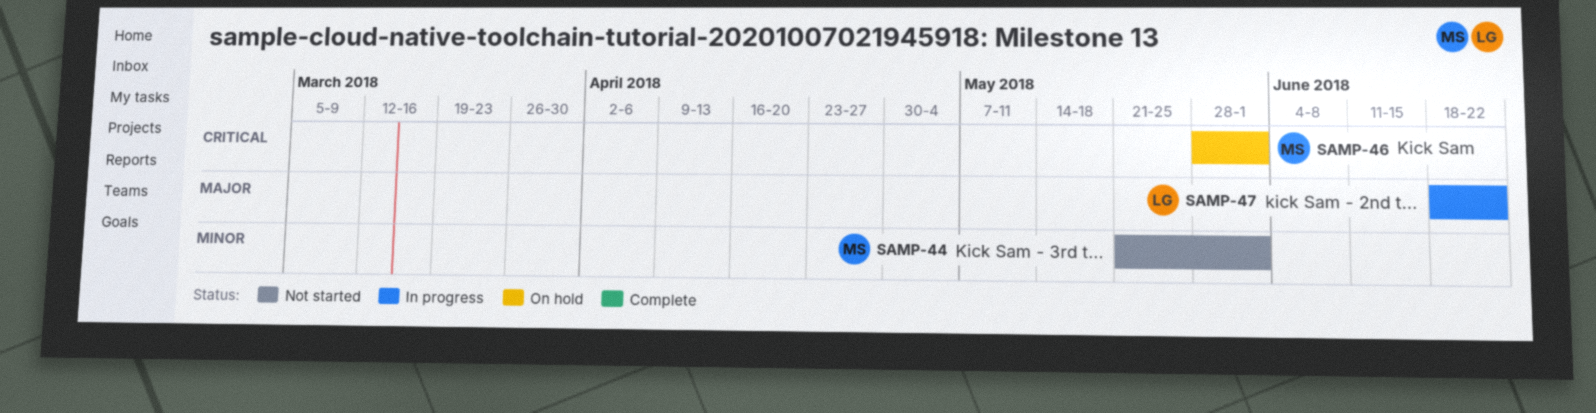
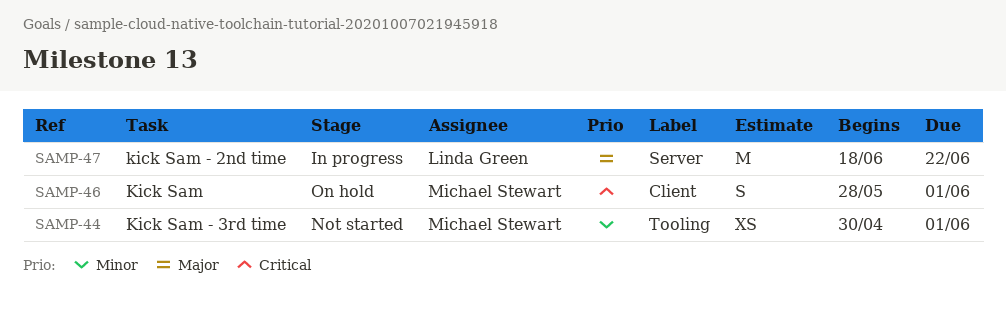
SAMP-44, start: May 21 -> Apr 30

